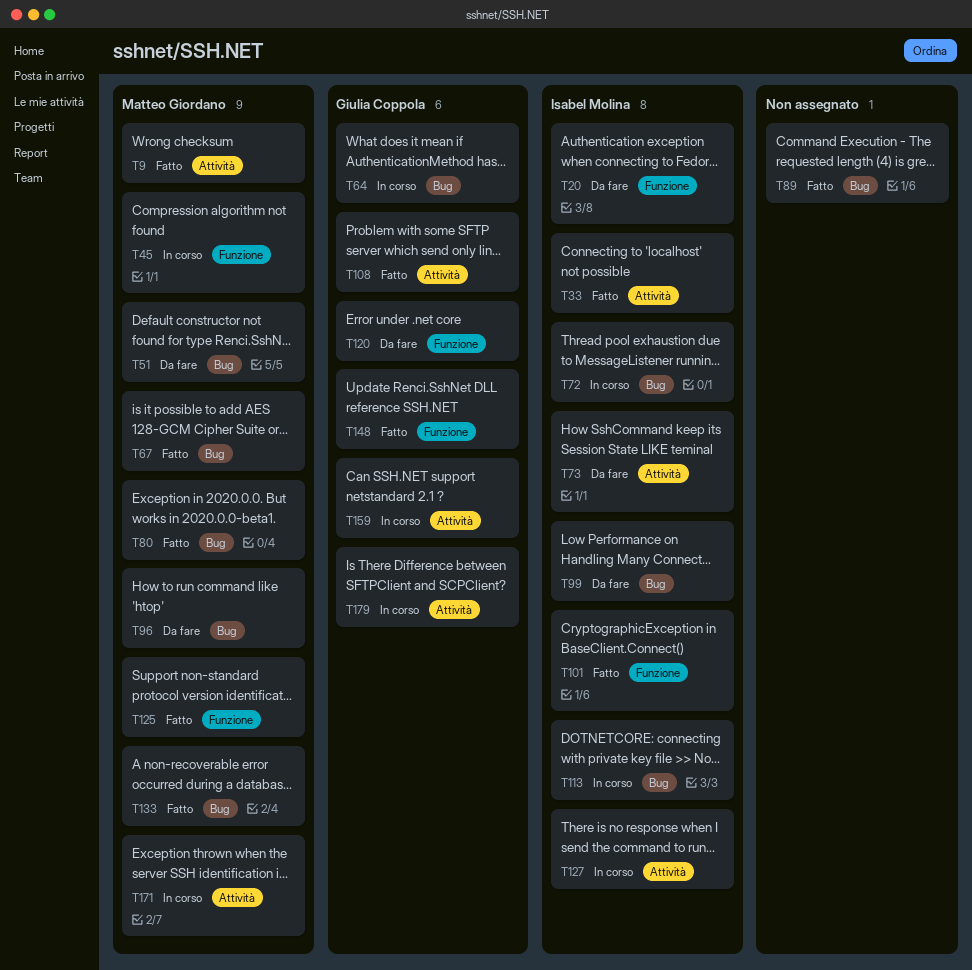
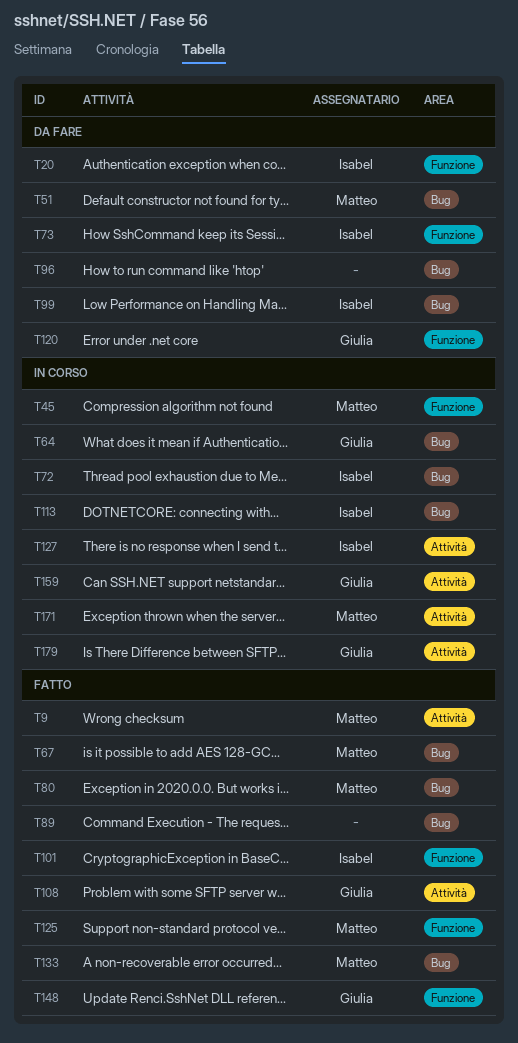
T33: present -> none
T73, label: Attività -> Funzione
T96, owner: Matteo Giordano -> none

